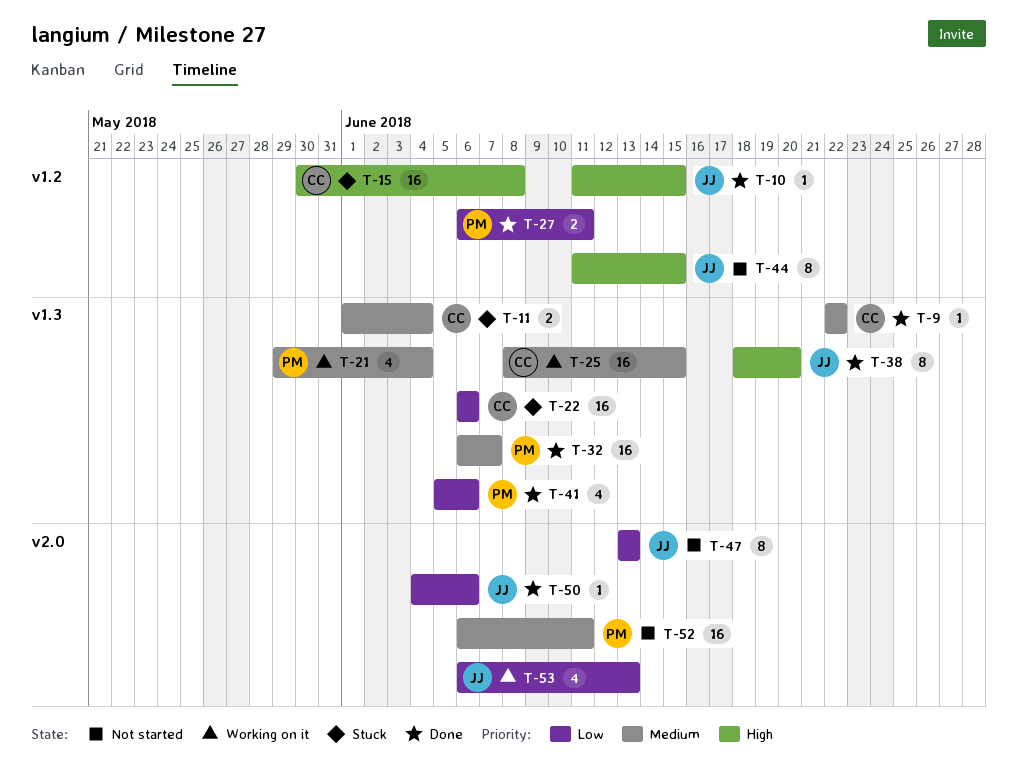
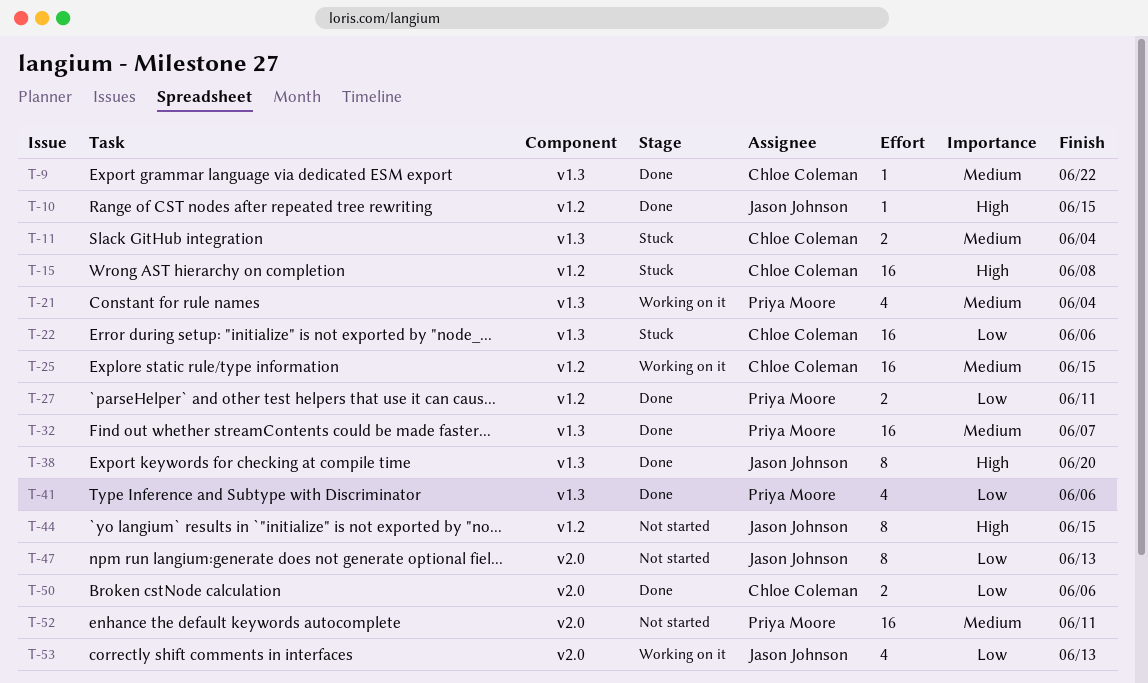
T-25, label: v1.3 -> v1.2
T-50, owner: Jason Johnson -> Chloe Coleman
T-50, estimate: 1 -> 2

